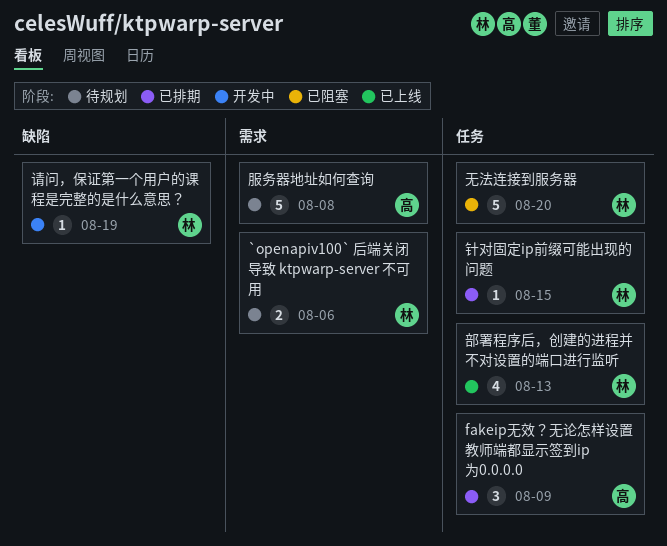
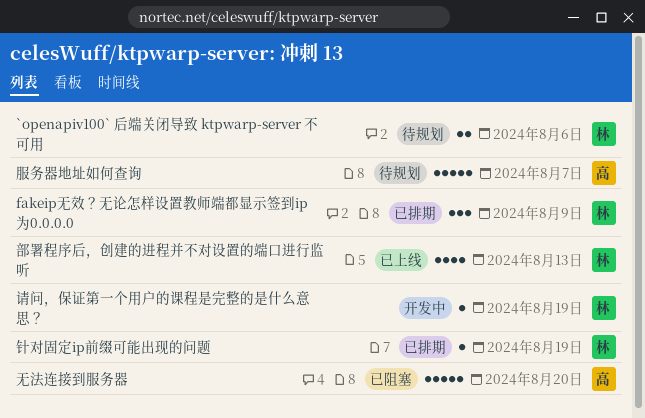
fakeip无效？无论怎样设置教师端都显示签到ip为0.0.0.0, owner: 高 -> 林
无法连接到服务器, owner: 林 -> 高
服务器地址如何查询, due: Aug 8 -> Aug 7
针对固定ip前缀可能出现的问题, due: Aug 15 -> Aug 19

